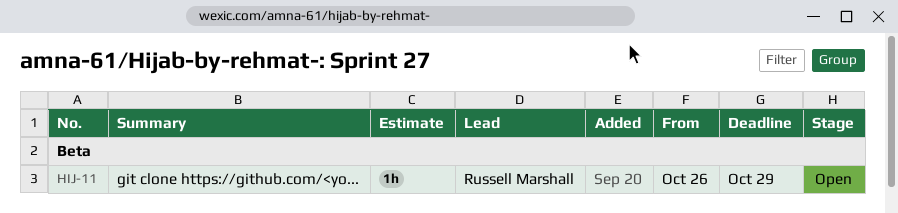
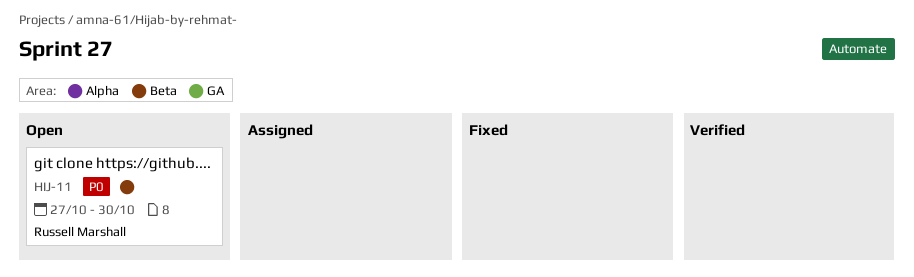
HIJ-11, start: Oct 26 -> Oct 27
HIJ-11, due: Oct 29 -> Oct 30

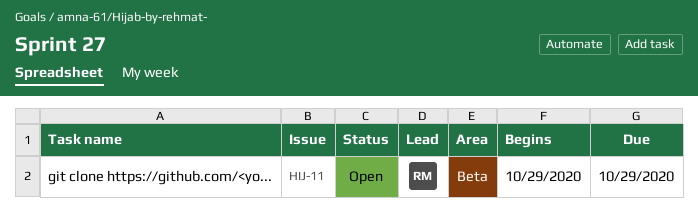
HIJ-11, start: Oct 27 -> Oct 29
HIJ-11, due: Oct 30 -> Oct 29

